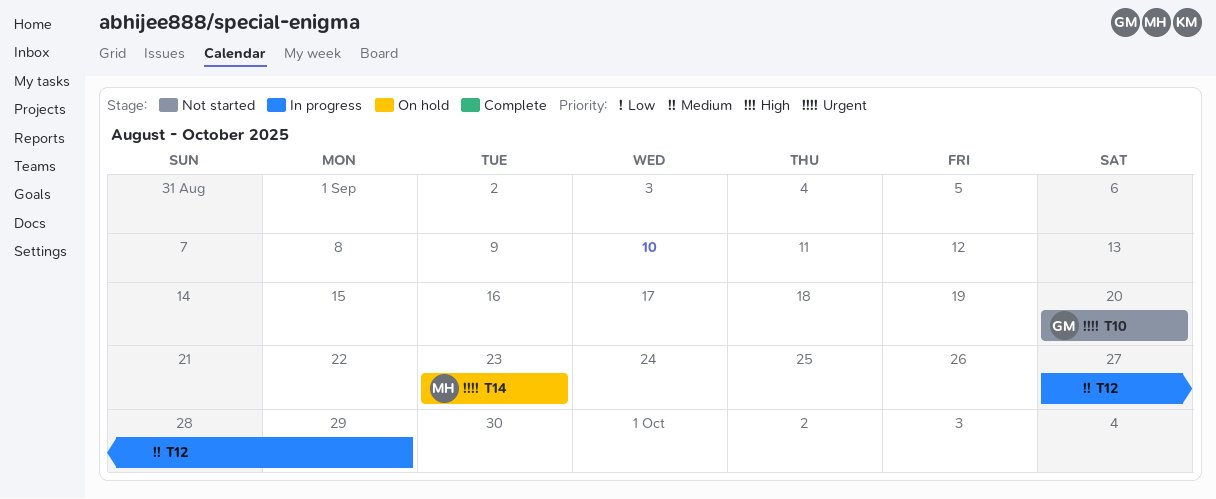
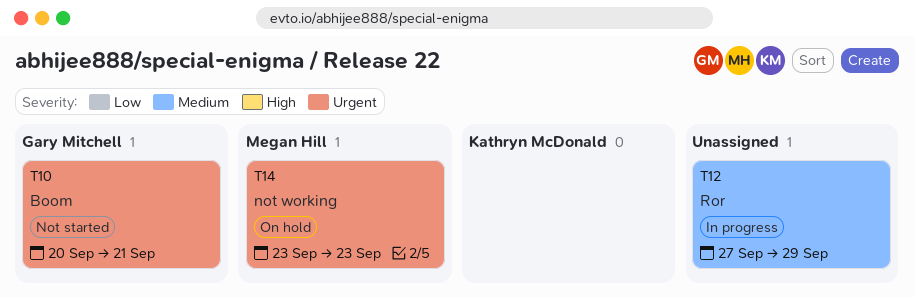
T10, due: Sep 20 -> Sep 21

